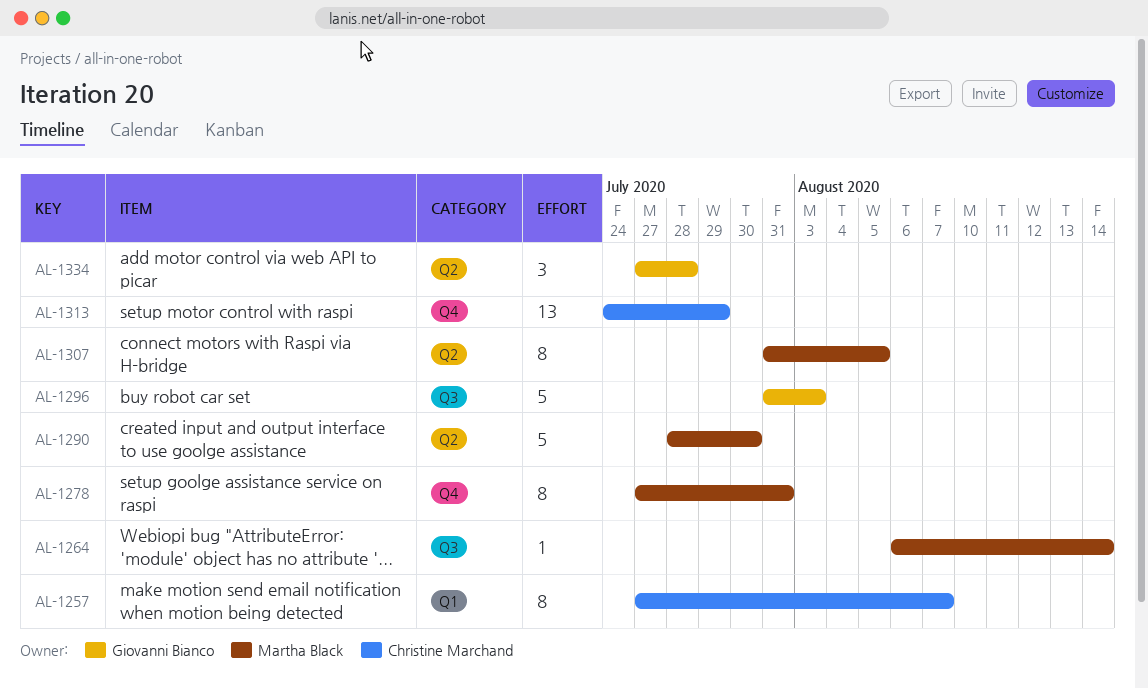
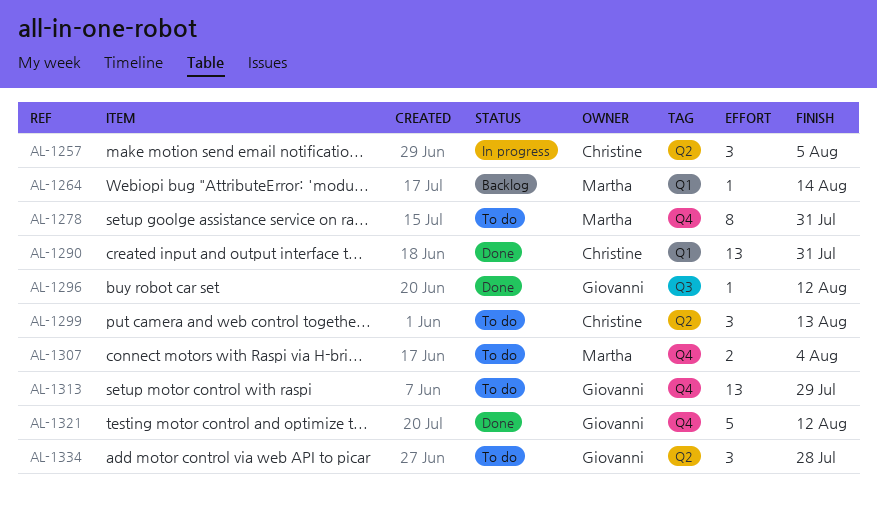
AL-1257, label: Q1 -> Q2
AL-1257, estimate: 8 -> 3
AL-1257, due: Aug 7 -> Aug 5
AL-1264, label: Q3 -> Q1
AL-1290, owner: Martha Black -> Christine Marchand
AL-1290, label: Q2 -> Q1
AL-1290, estimate: 5 -> 13
AL-1290, due: Jul 30 -> Jul 31
AL-1296, estimate: 5 -> 1
AL-1296, due: Aug 3 -> Aug 12
AL-1299: none -> present
AL-1307, label: Q2 -> Q4
AL-1307, estimate: 8 -> 2
AL-1307, due: Aug 5 -> Aug 4
AL-1313, owner: Christine Marchand -> Giovanni Bianco
AL-1321: none -> present

